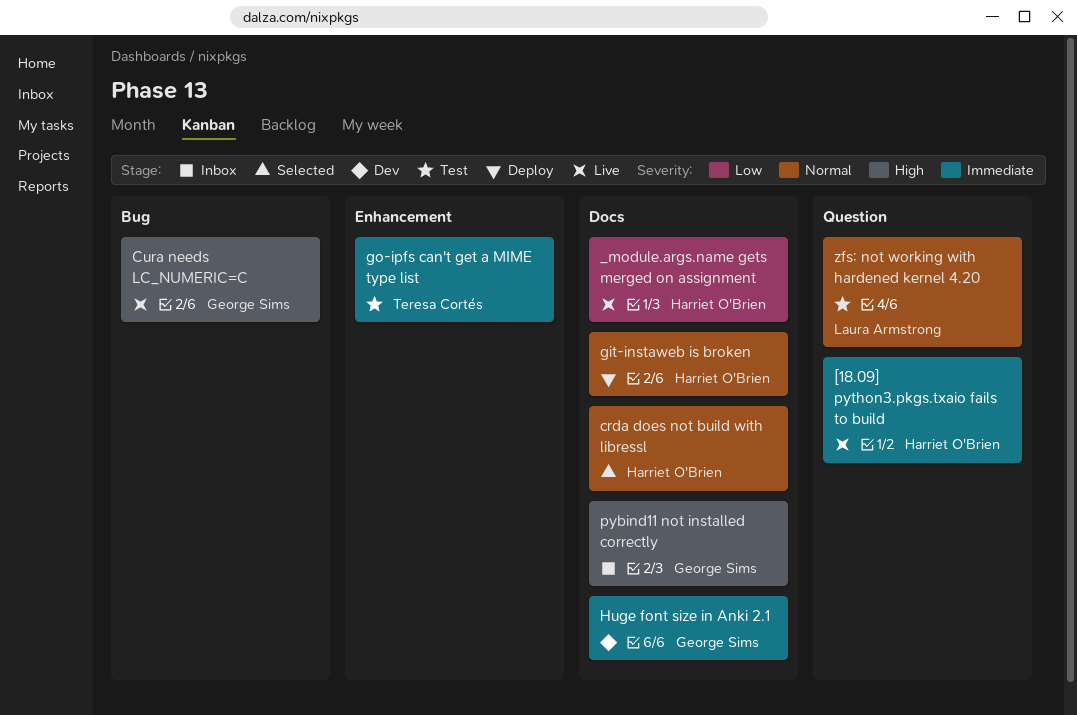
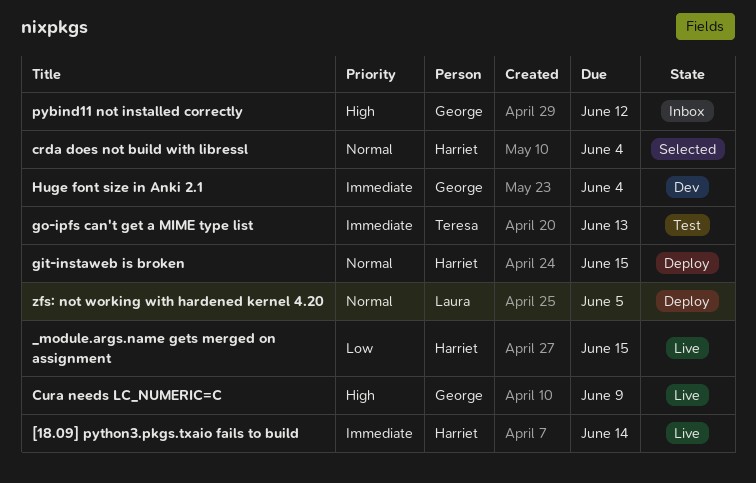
zfs: not working with hardened kernel 4.20, status: Test -> Deploy

